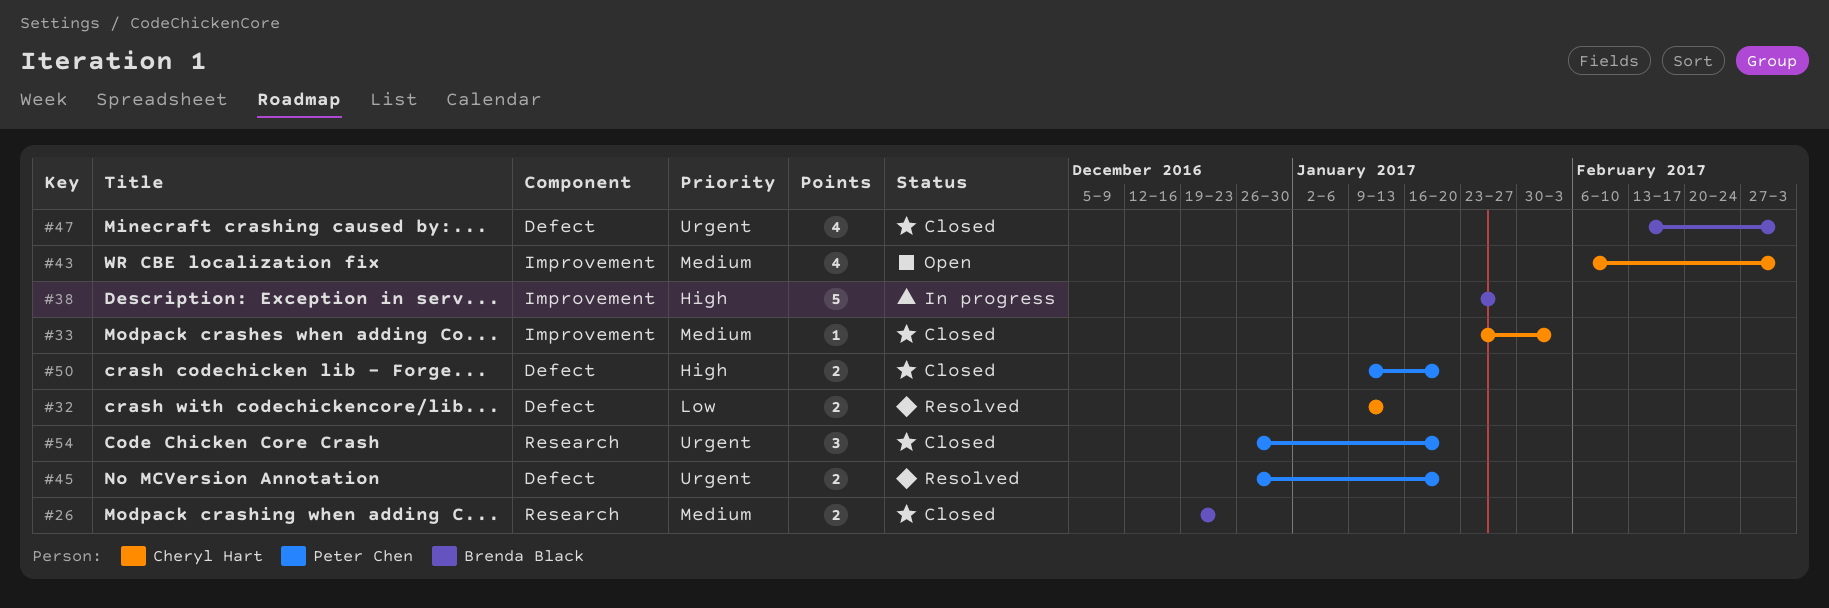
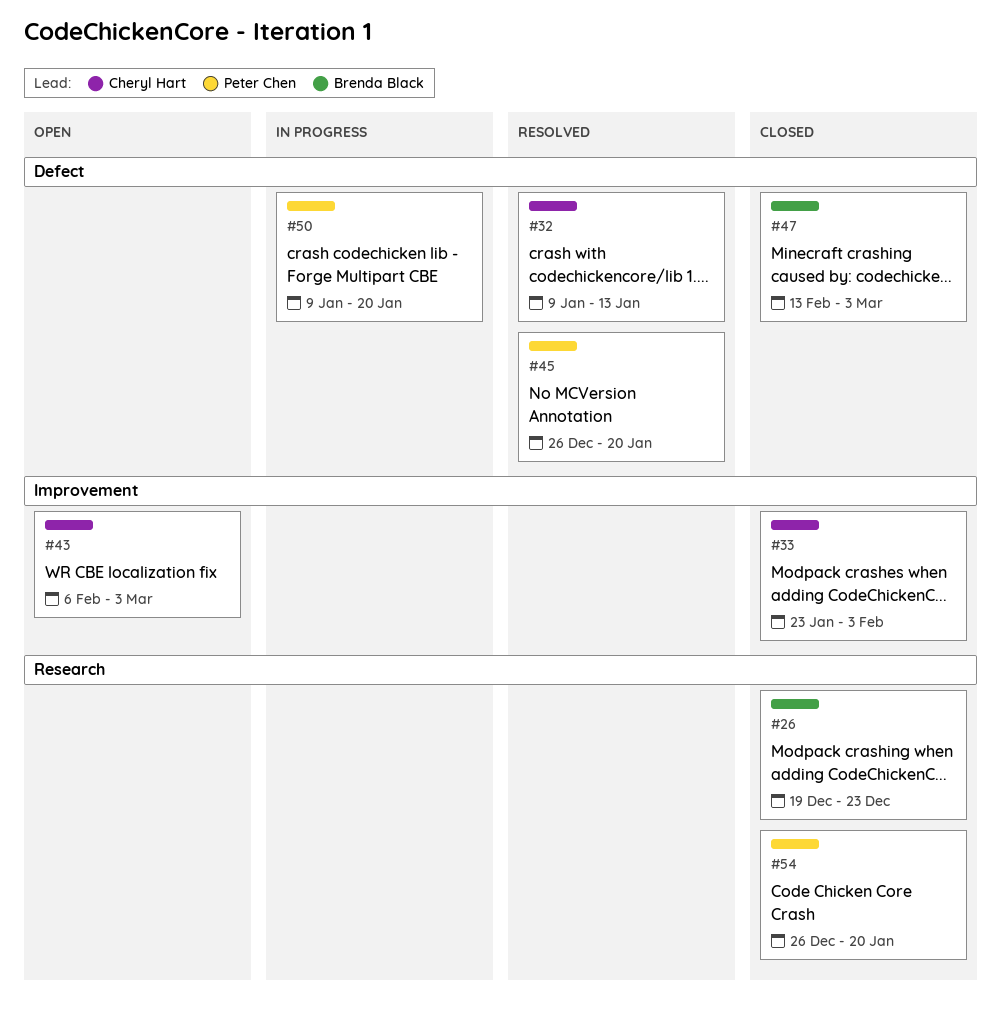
#38: present -> none
#50, status: Closed -> In progress

